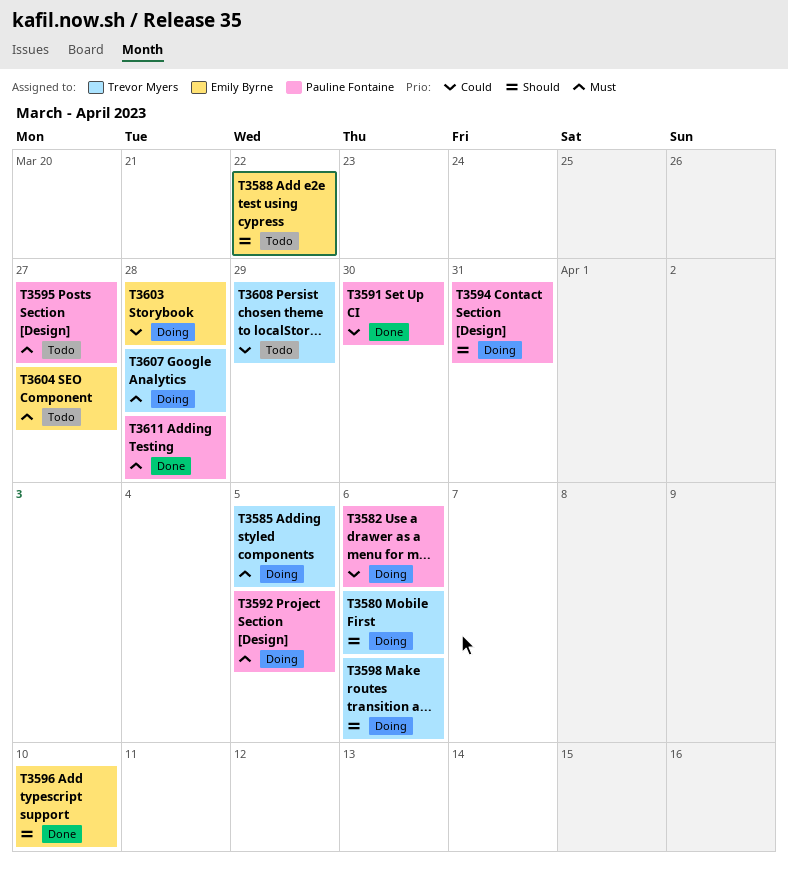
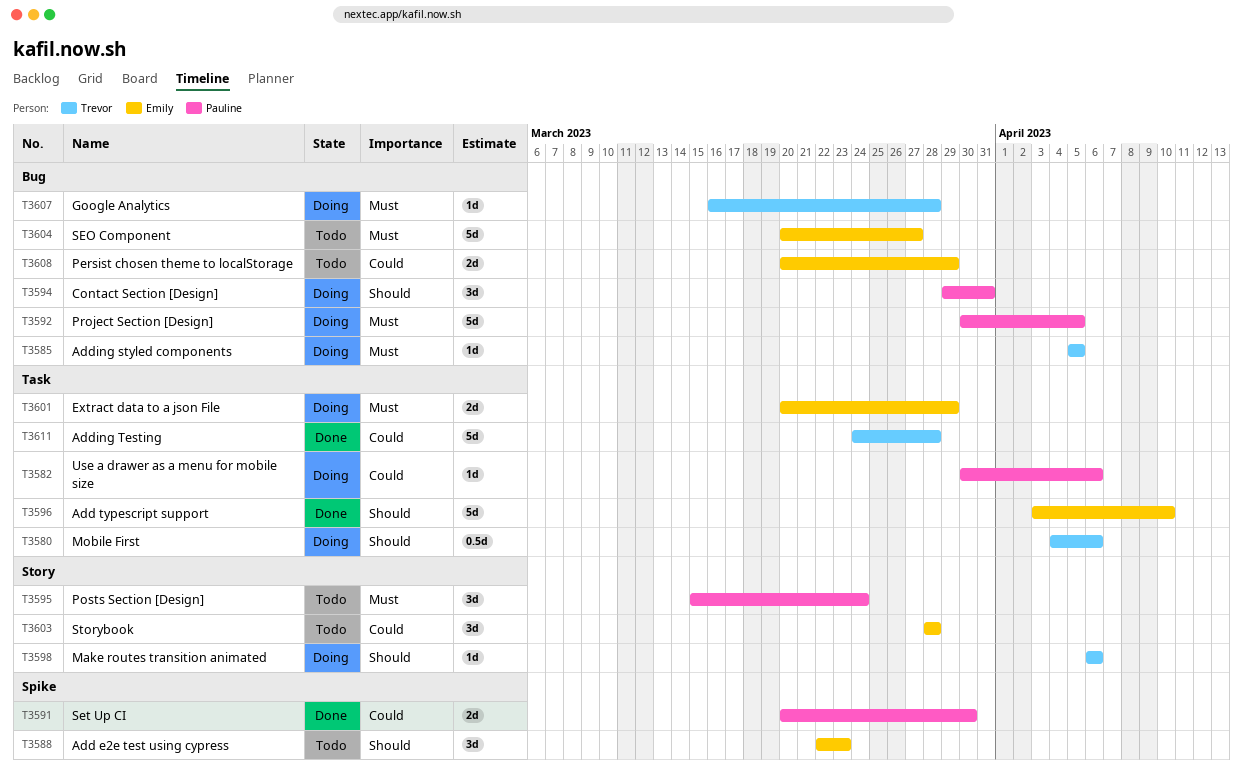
T3588, due: Mar 22 -> Mar 23
T3595, due: Mar 27 -> Mar 24
T3601: none -> present
T3603, status: Doing -> Todo
T3608, owner: Trevor Myers -> Emily Byrne
T3611, owner: Pauline Fontaine -> Trevor Myers
T3611, priority: Must -> Could

